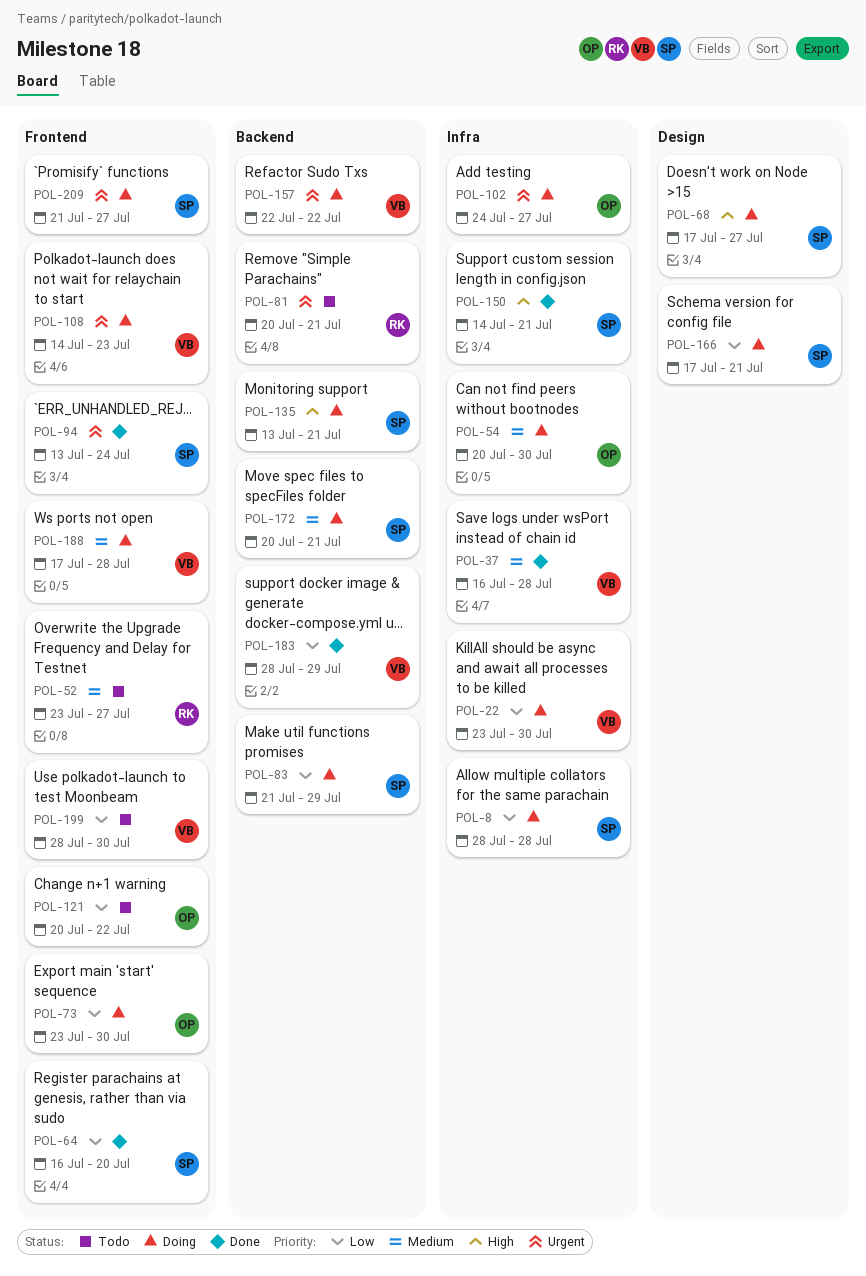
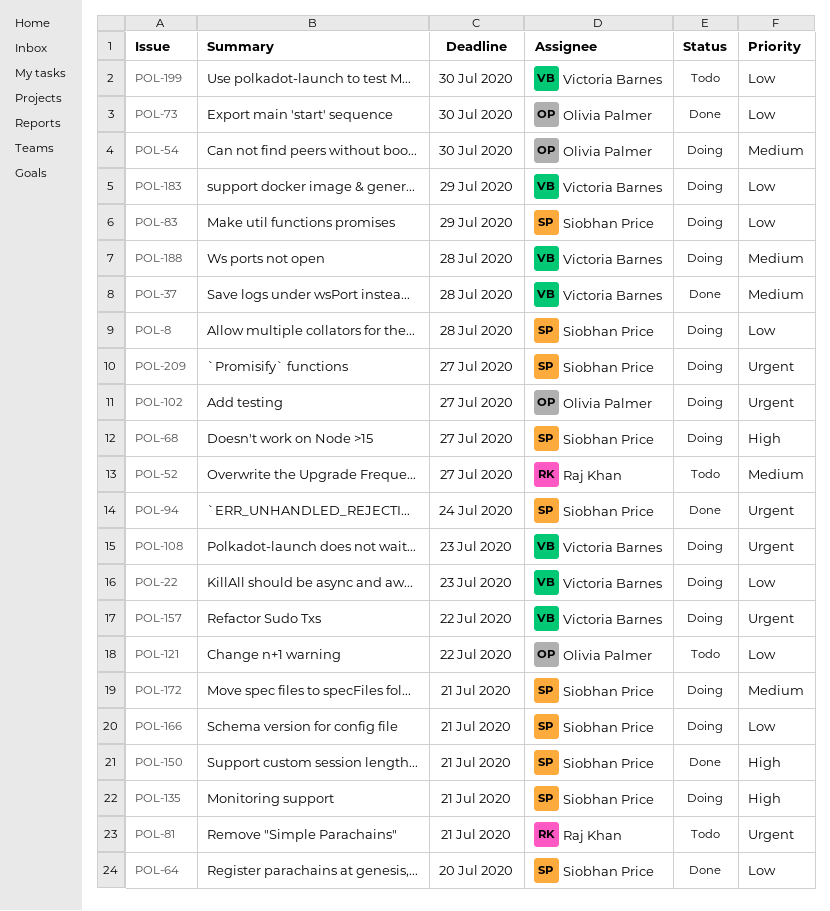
POL-22, due: Jul 30 -> Jul 23
POL-73, status: Doing -> Done
POL-183, status: Done -> Doing

